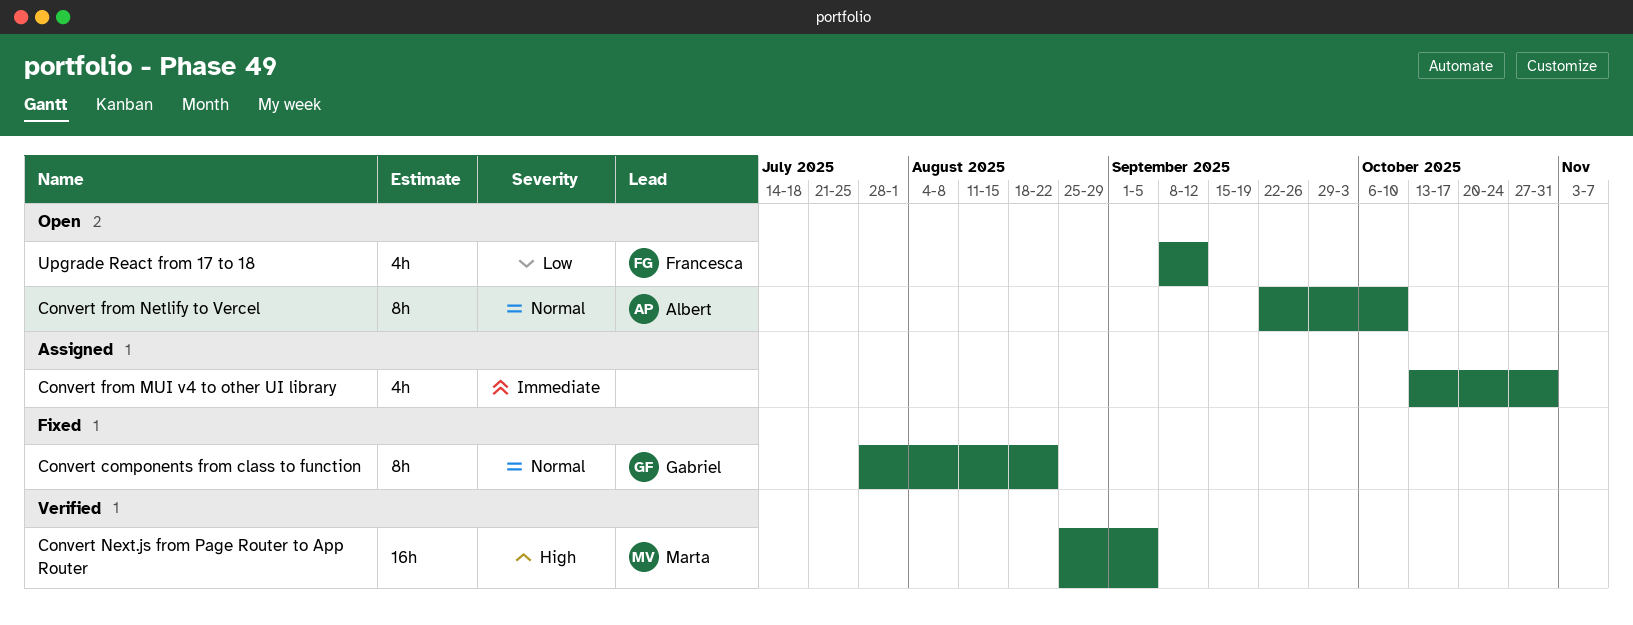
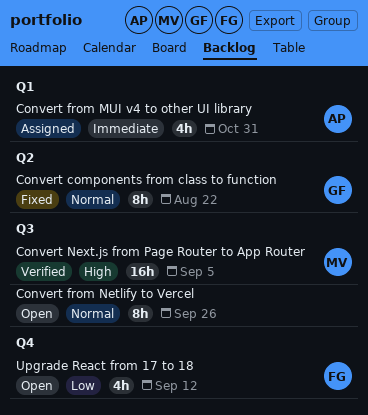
Convert from MUI v4 to other UI library, owner: none -> Albert
Convert from Netlify to Vercel, owner: Albert -> none
Convert from Netlify to Vercel, due: Oct 10 -> Sep 26

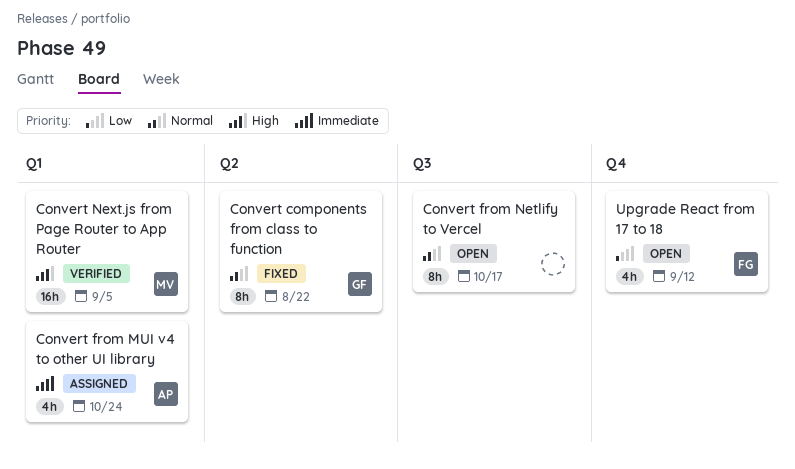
Convert from MUI v4 to other UI library, due: Oct 31 -> Oct 24
Convert from Netlify to Vercel, due: Sep 26 -> Oct 17
Convert Next.js from Page Router to App Router, label: Q3 -> Q1

